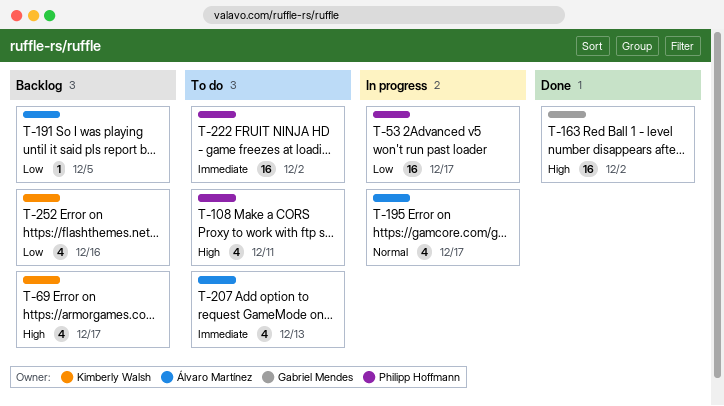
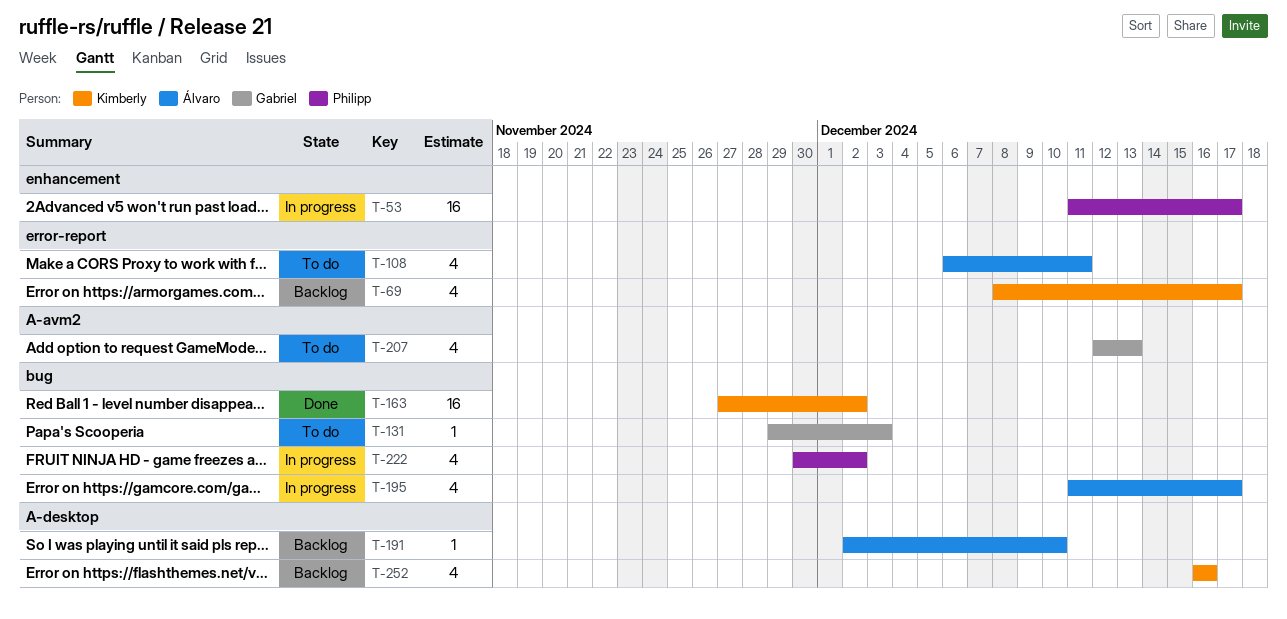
T-108, owner: Philipp Hoffmann -> Álvaro Martínez
T-131: none -> present
T-163, owner: Gabriel Mendes -> Kimberly Walsh
T-191, due: Dec 5 -> Dec 10
T-207, owner: Álvaro Martínez -> Gabriel Mendes
T-222, status: To do -> In progress
T-222, estimate: 16 -> 4

